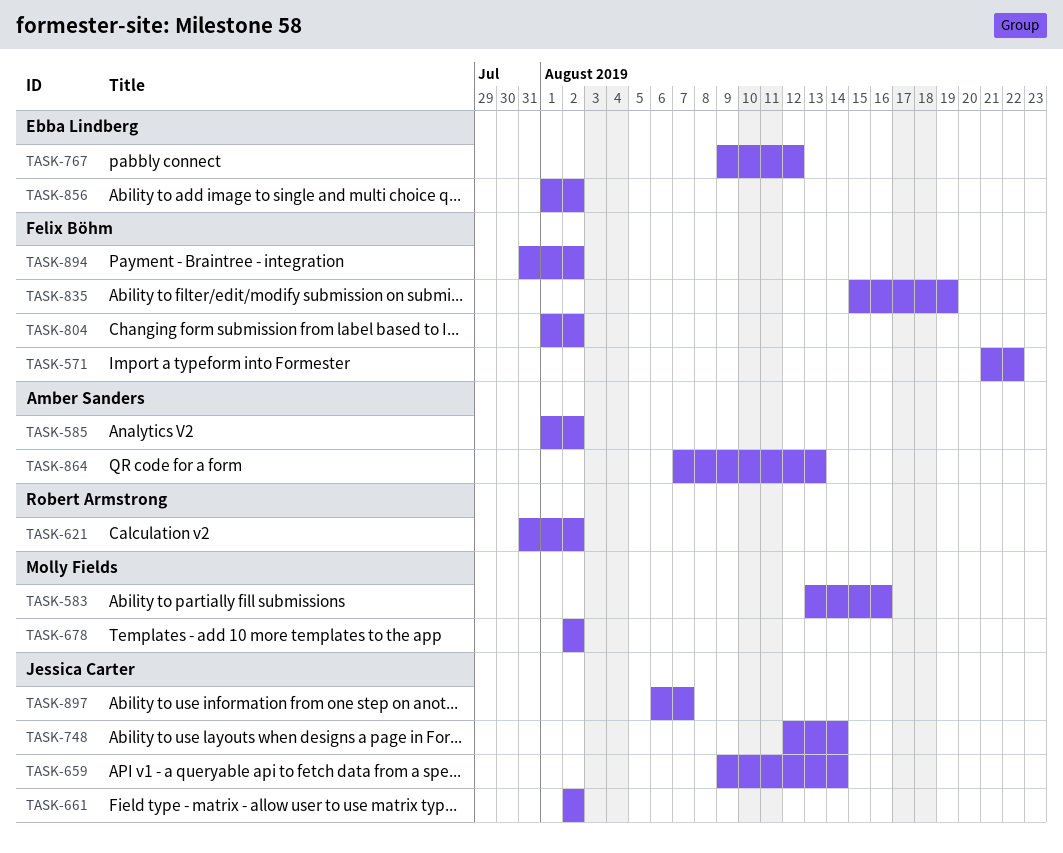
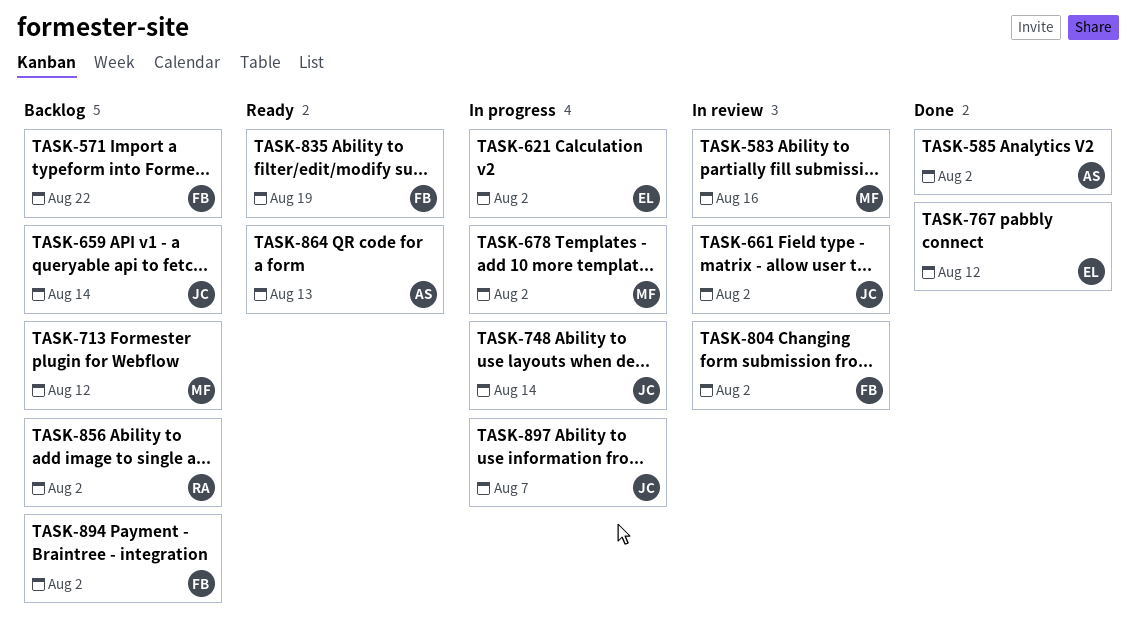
TASK-621, owner: Robert Armstrong -> Ebba Lindberg
TASK-713: none -> present
TASK-856, owner: Ebba Lindberg -> Robert Armstrong

